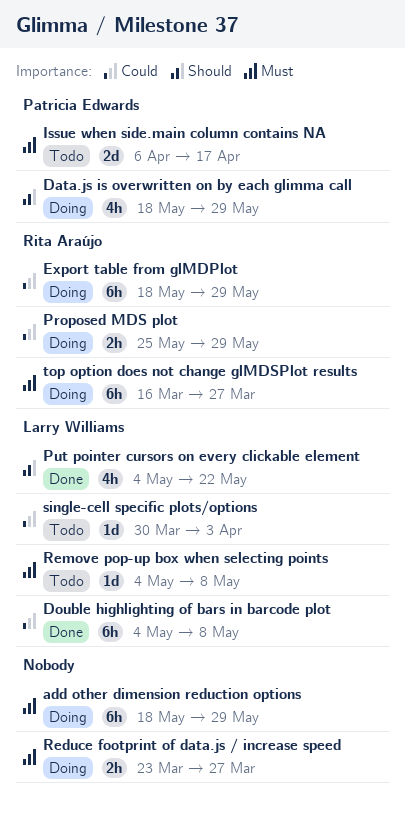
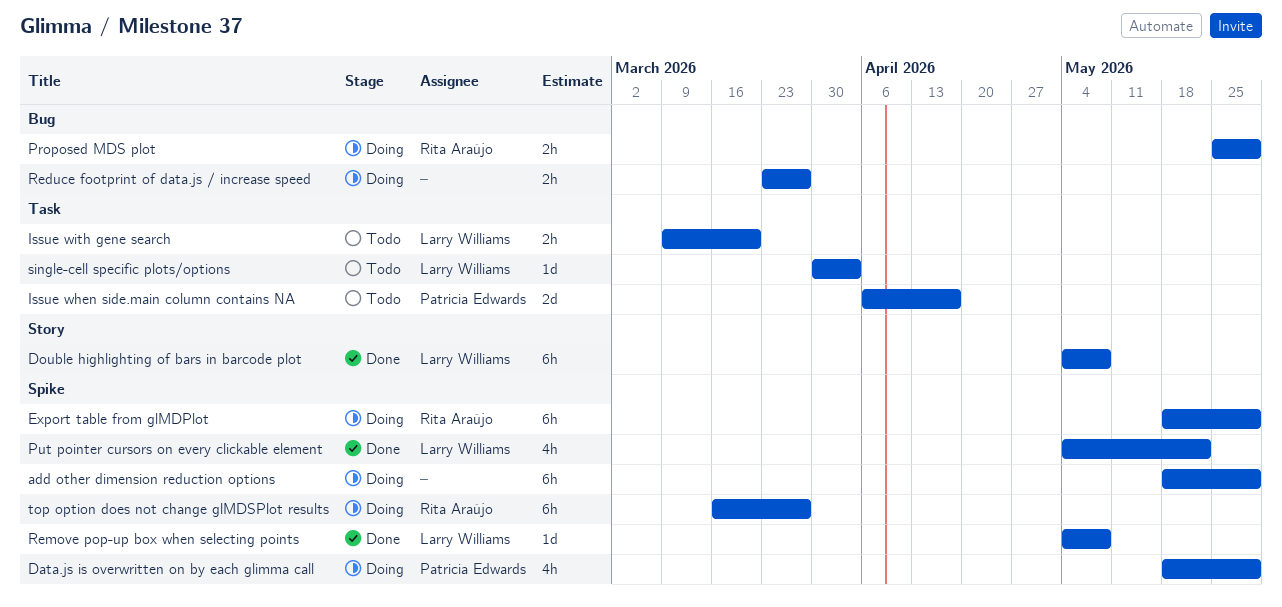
Issue with gene search: none -> present
Remove pop-up box when selecting points, status: Todo -> Done

